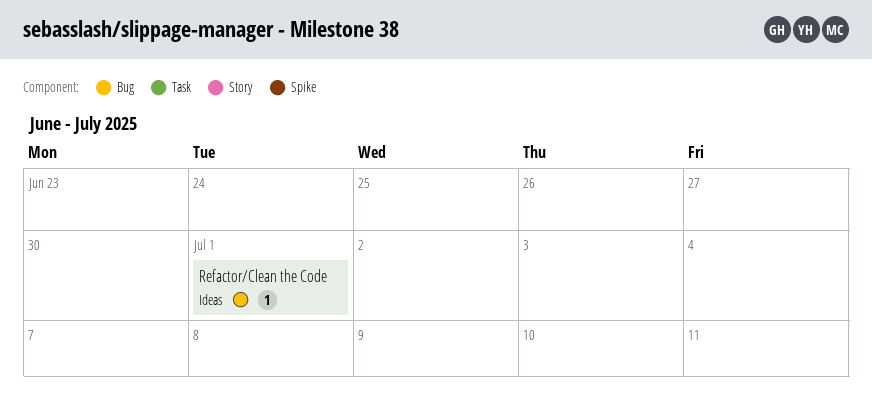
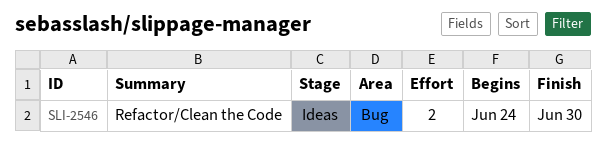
Refactor/Clean the Code, estimate: 1 -> 2
Refactor/Clean the Code, due: Jul 1 -> Jun 30

